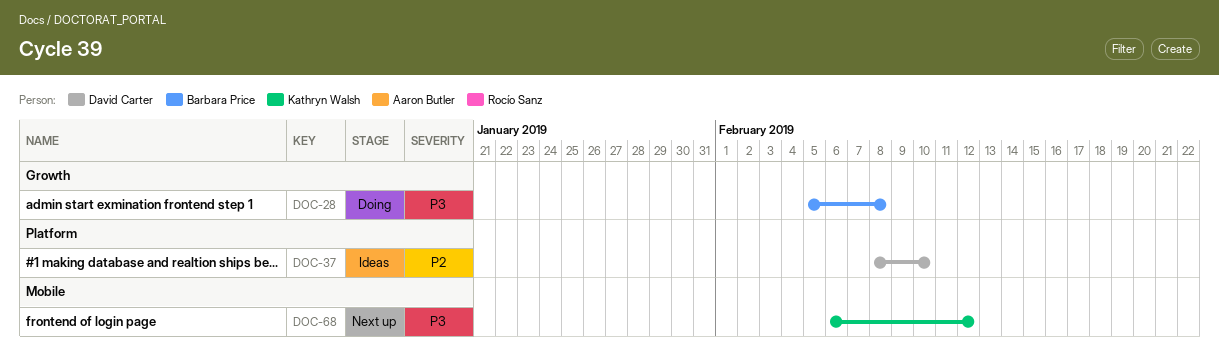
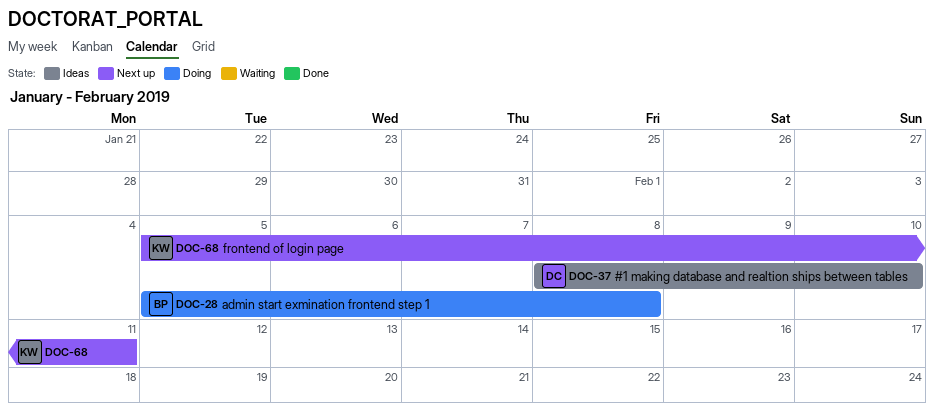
DOC-68, start: Feb 6 -> Feb 5
DOC-68, due: Feb 12 -> Feb 11

